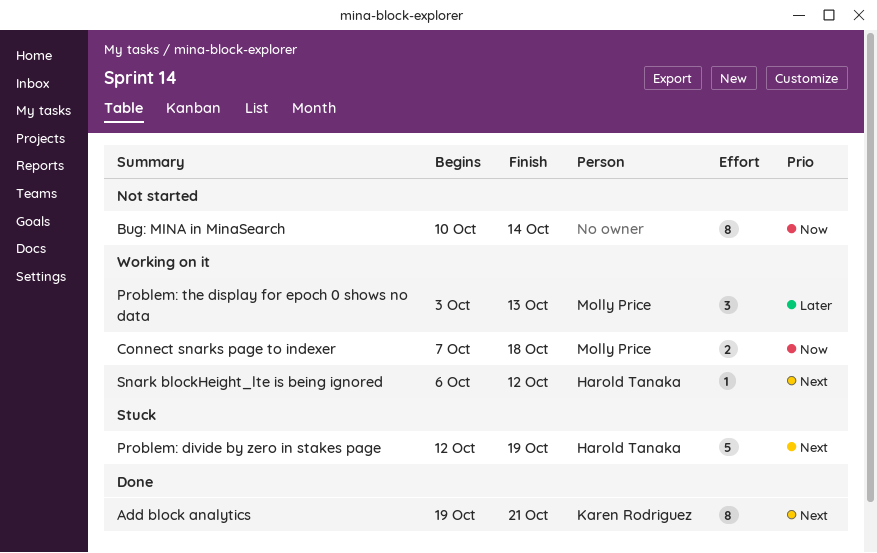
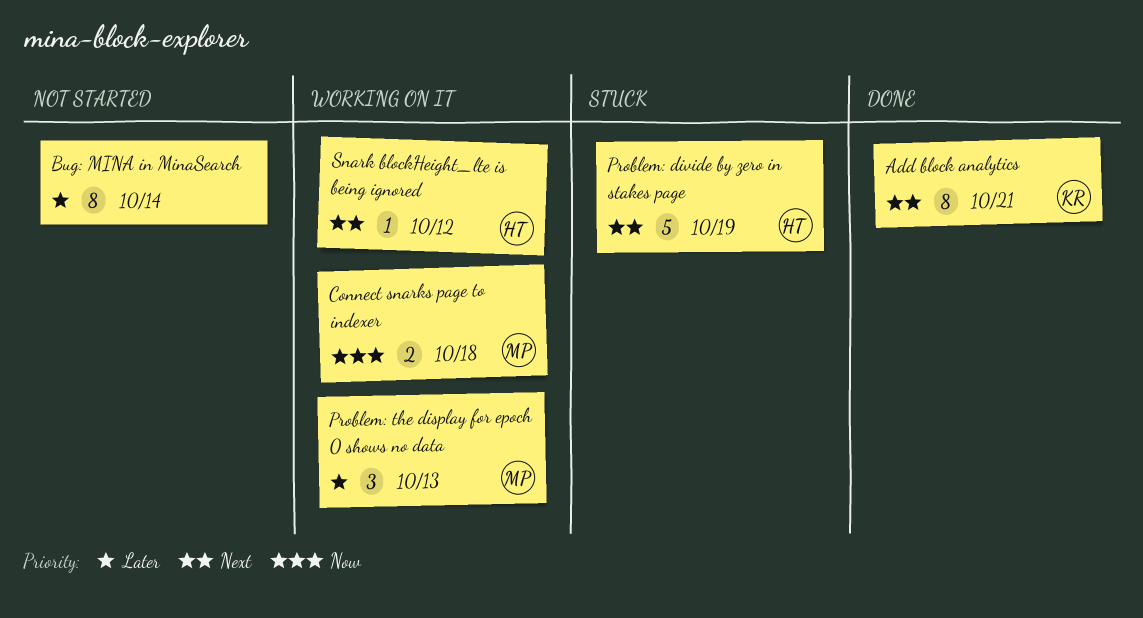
Bug: MINA in MinaSearch, priority: Now -> Later

